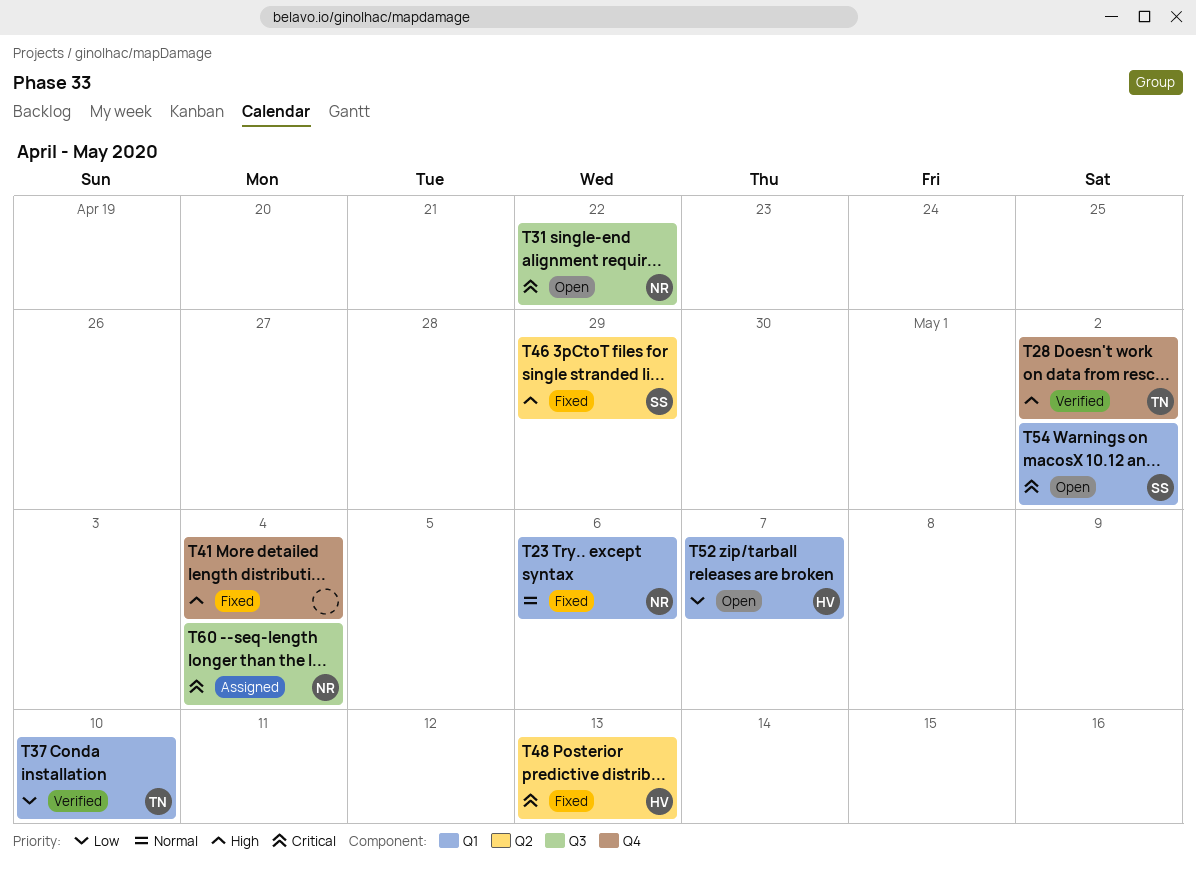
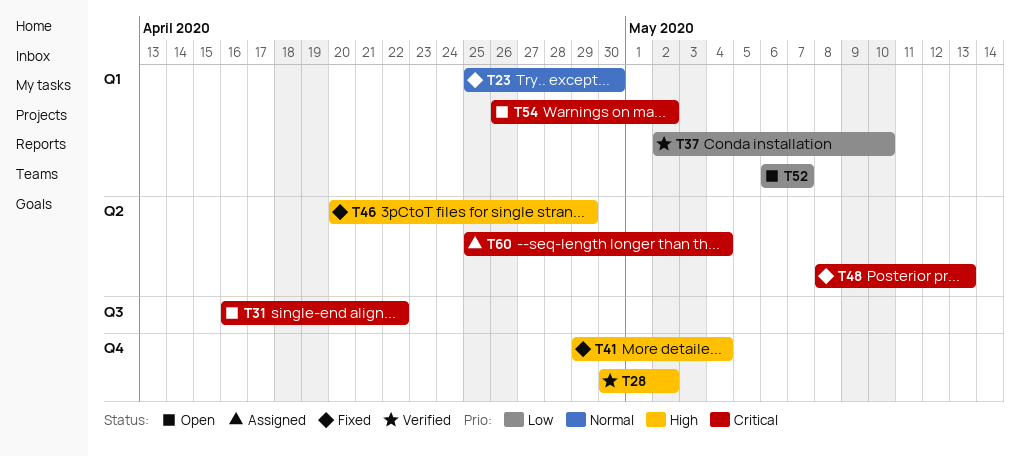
T23, due: May 6 -> Apr 30
T60, label: Q3 -> Q2

